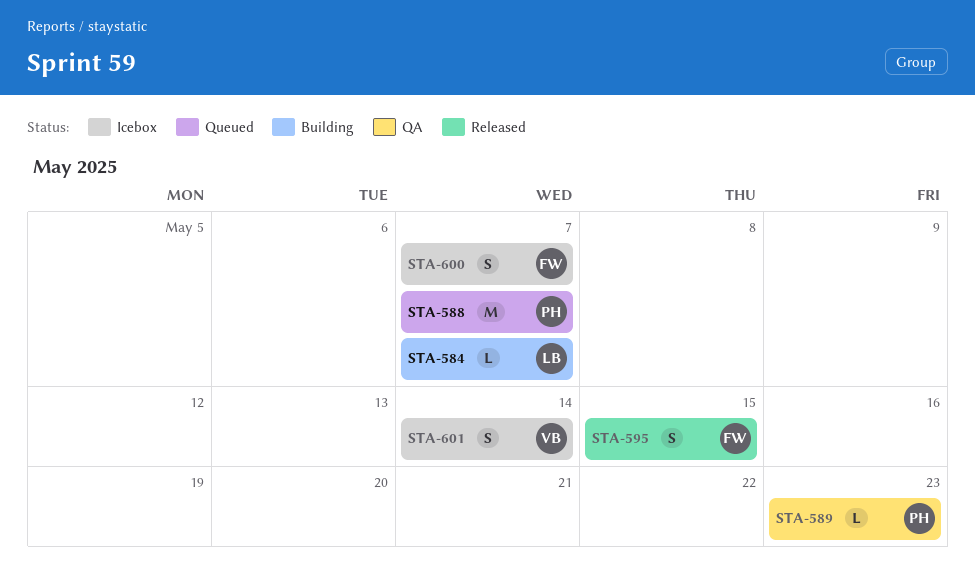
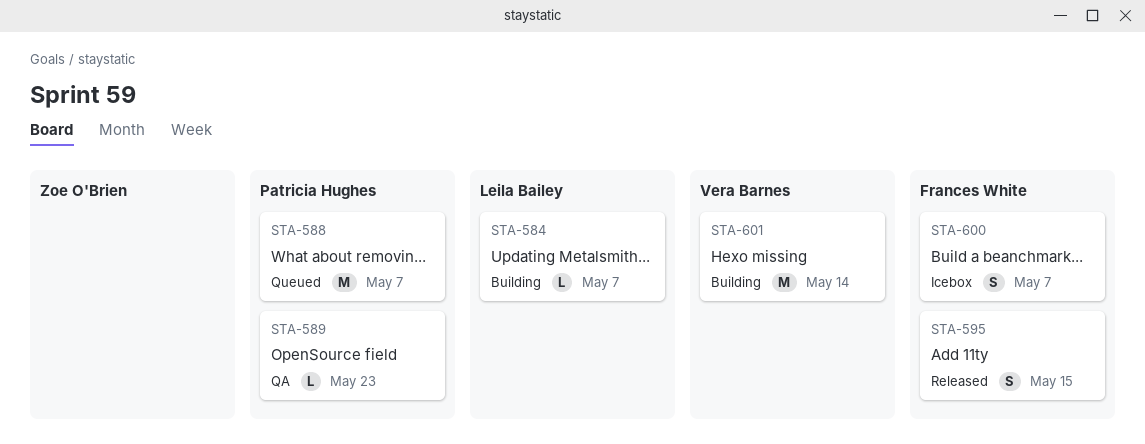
STA-601, status: Icebox -> Building
STA-601, estimate: S -> M

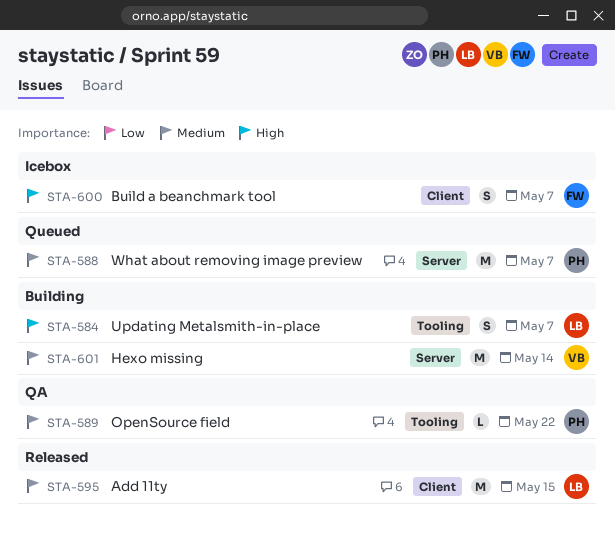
STA-584, estimate: L -> S
STA-589, due: May 23 -> May 22
STA-595, owner: Frances White -> Leila Bailey
STA-595, estimate: S -> M

